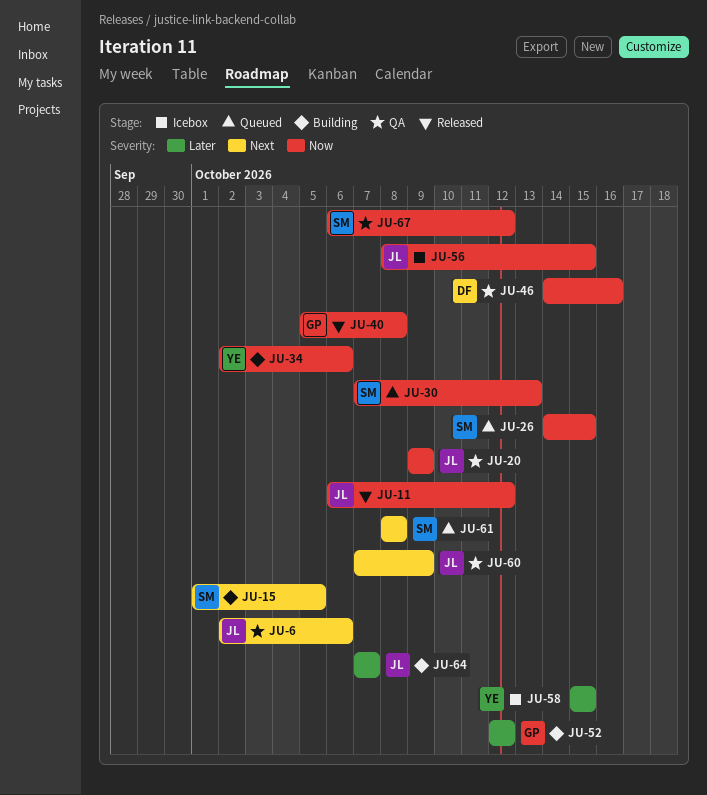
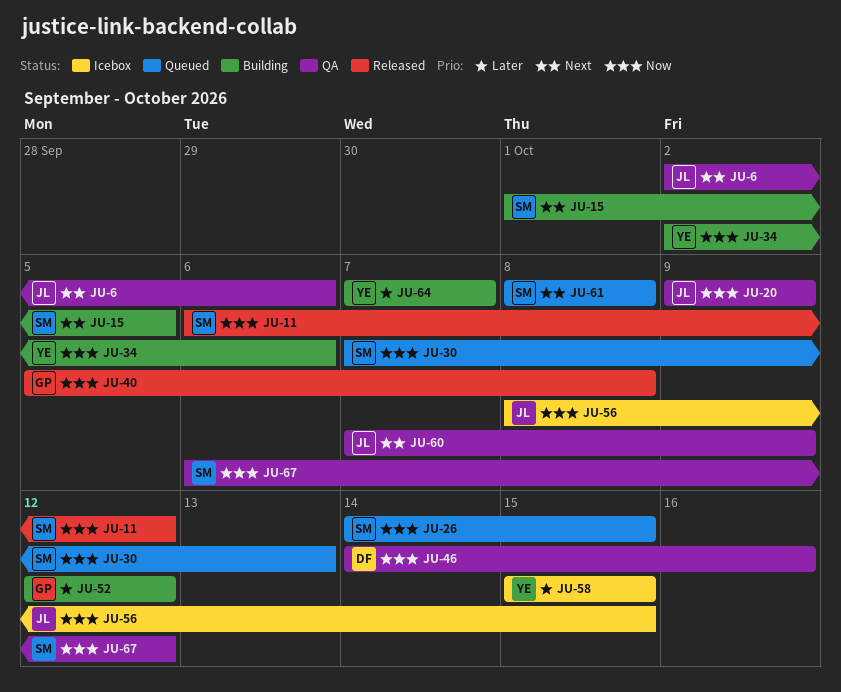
JU-11, owner: JL -> SM
JU-64, owner: JL -> YE

